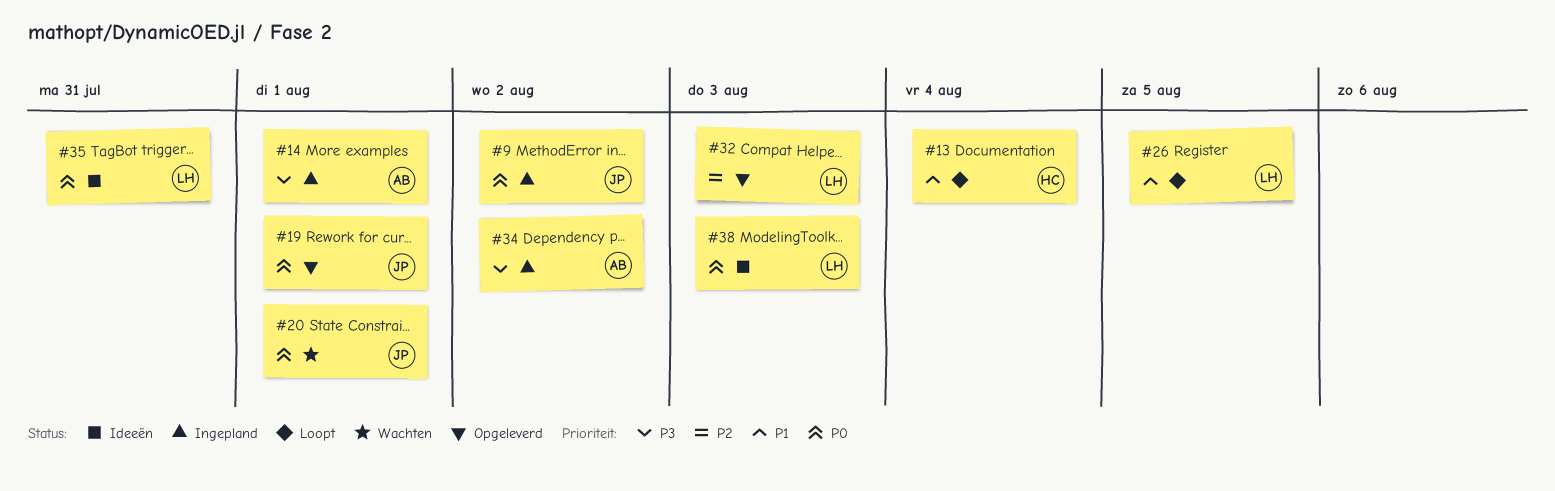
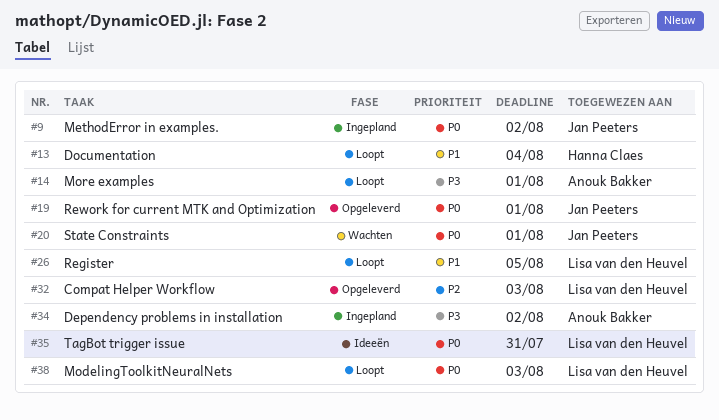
#14, status: Ingepland -> Loopt
#38, status: Ideeën -> Loopt

